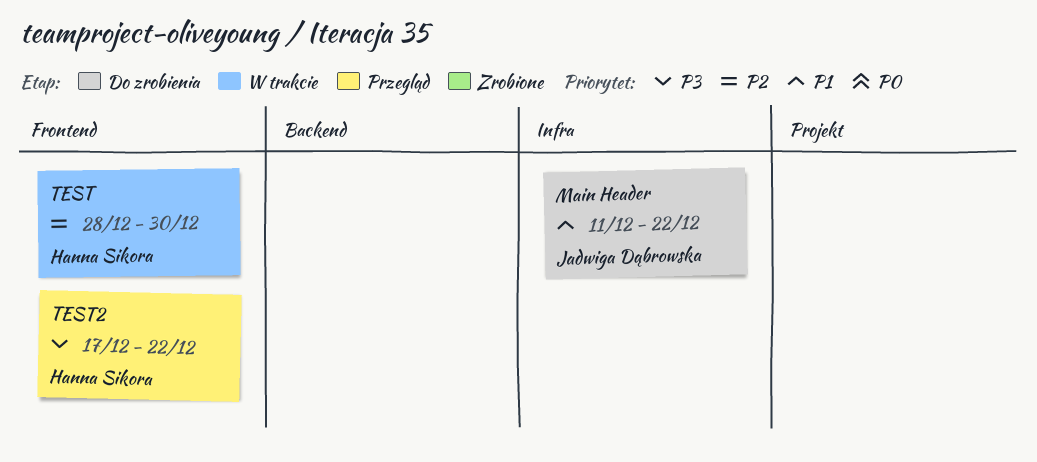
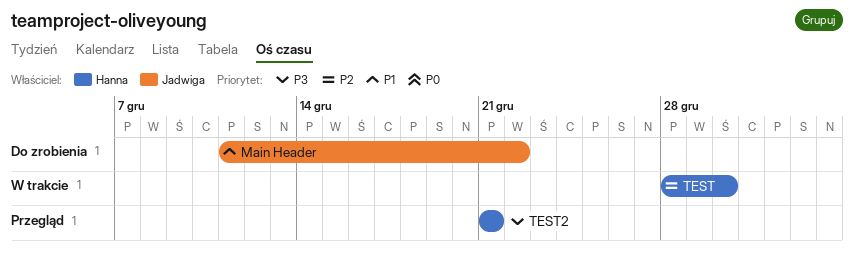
TEST2, start: Dec 17 -> Dec 21
TEST2, due: Dec 22 -> Dec 21

